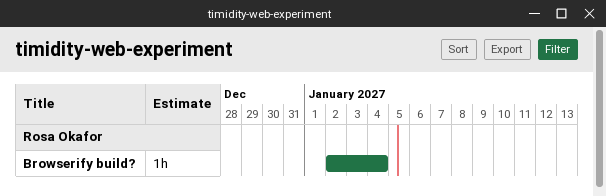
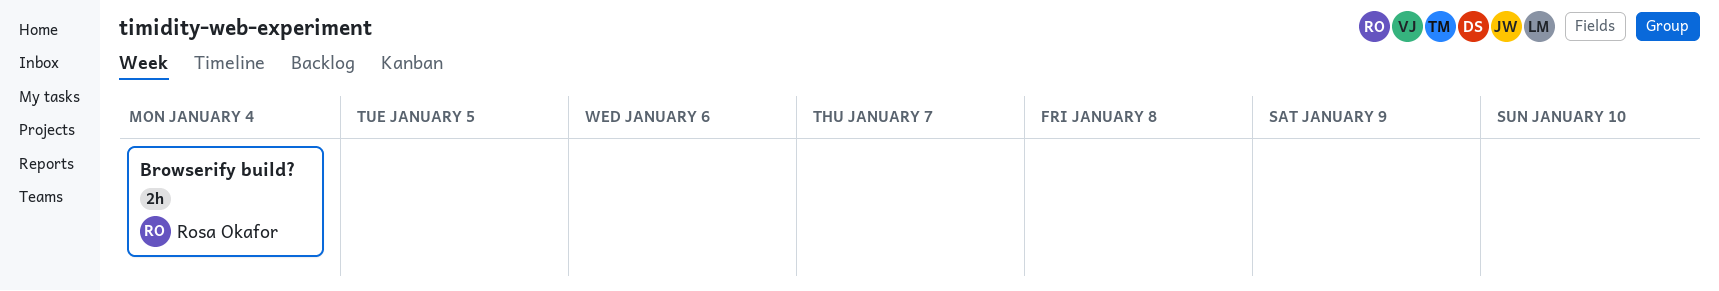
Browserify build?, estimate: 1h -> 2h

